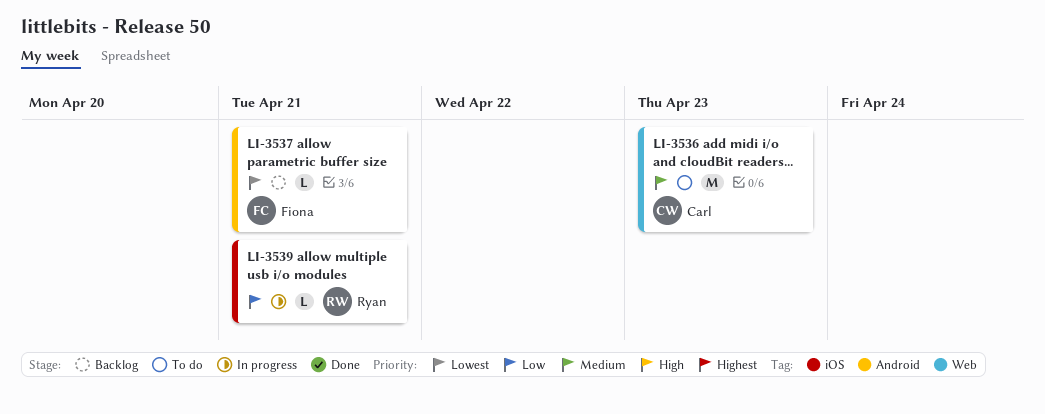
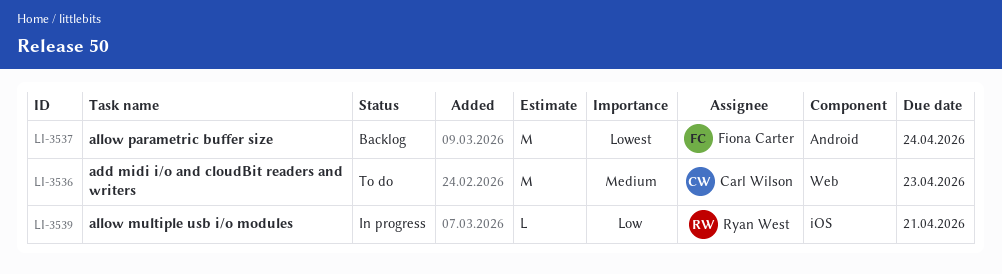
LI-3537, estimate: L -> M
LI-3537, due: Apr 21 -> Apr 24

